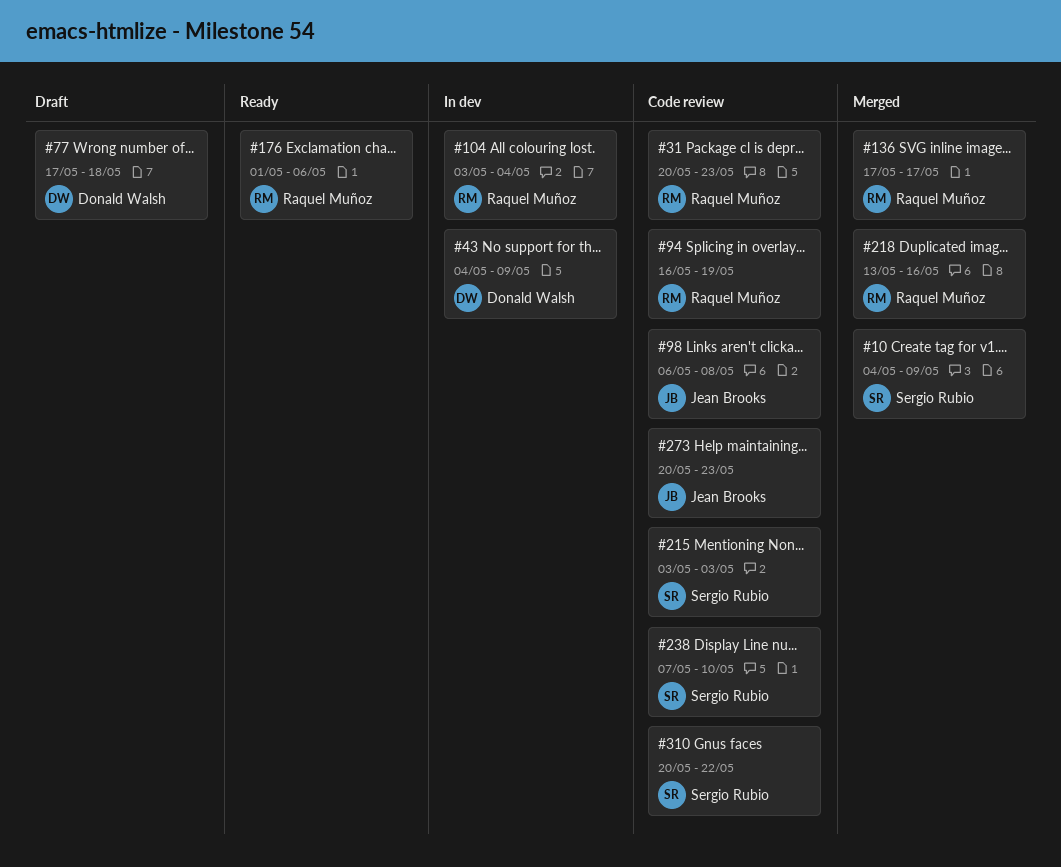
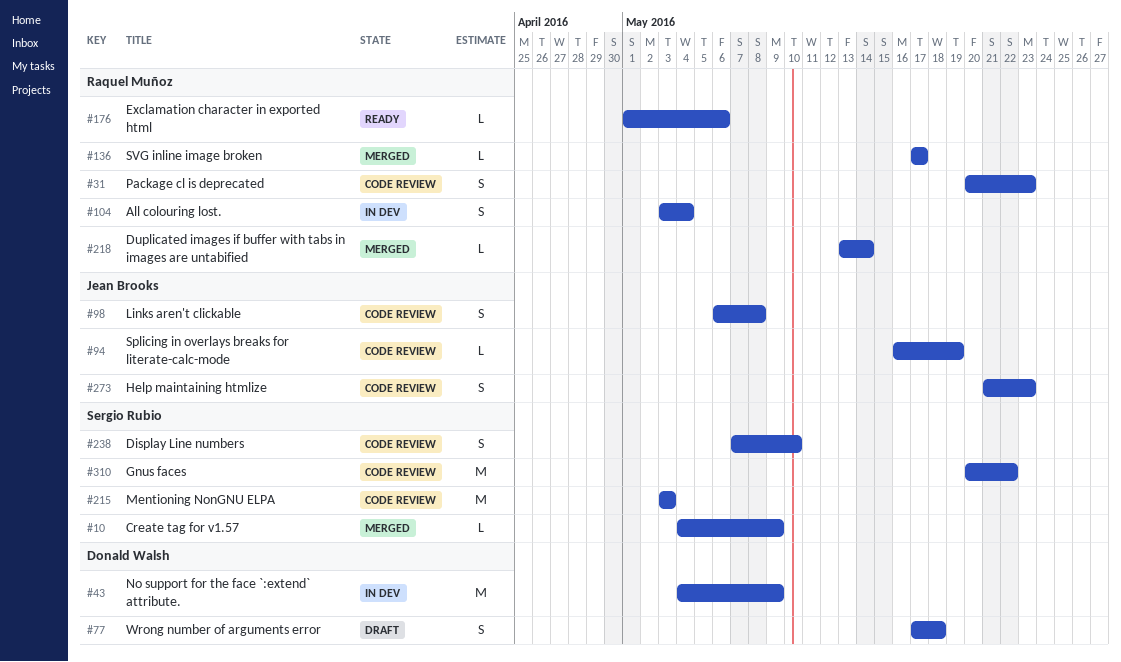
#94, owner: Raquel Muñoz -> Jean Brooks
#218, due: May 16 -> May 14
#273, start: May 20 -> May 21

